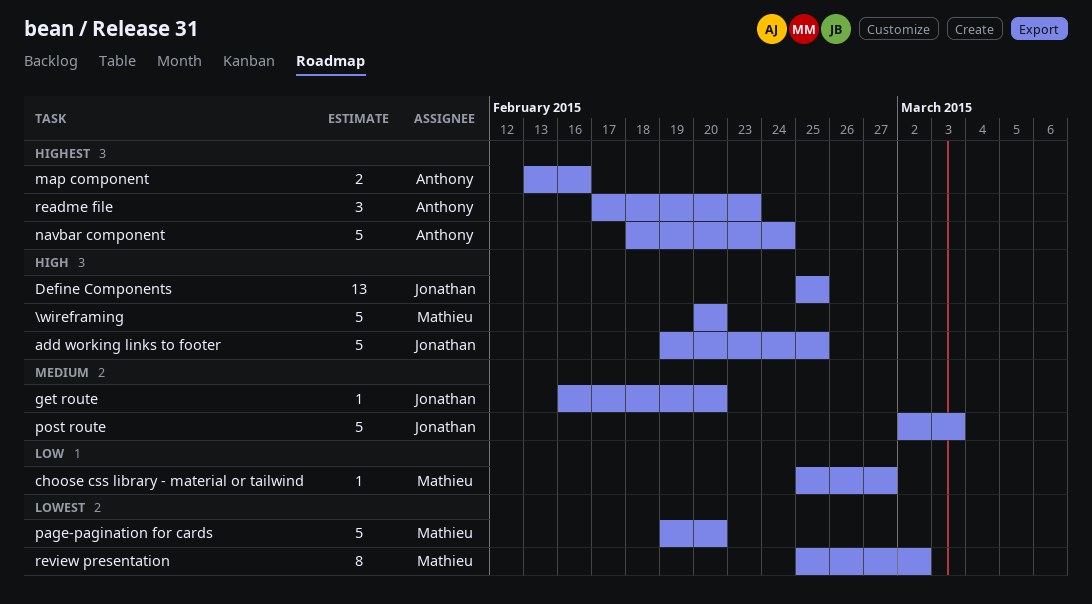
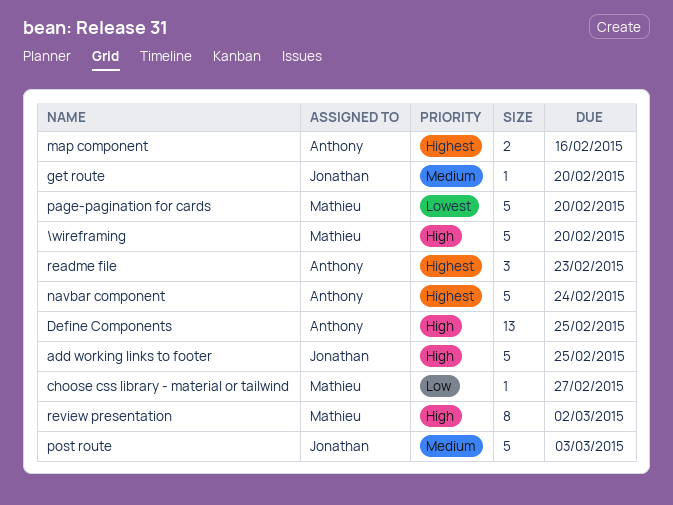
Define Components, owner: Jonathan -> Anthony
review presentation, priority: Lowest -> High

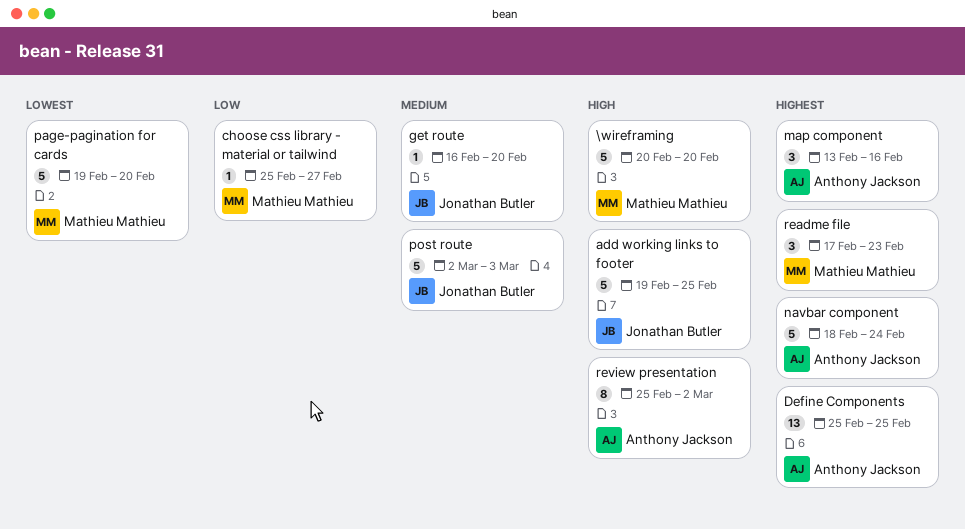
Define Components, priority: High -> Highest
map component, estimate: 2 -> 3
readme file, owner: Anthony Jackson -> Mathieu Mathieu
review presentation, owner: Mathieu Mathieu -> Anthony Jackson

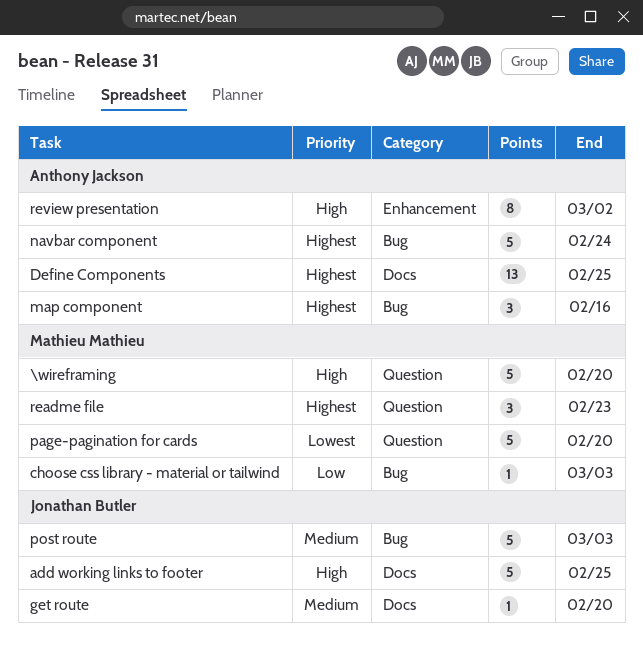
choose css library - material or tailwind, due: Feb 27 -> Mar 3

